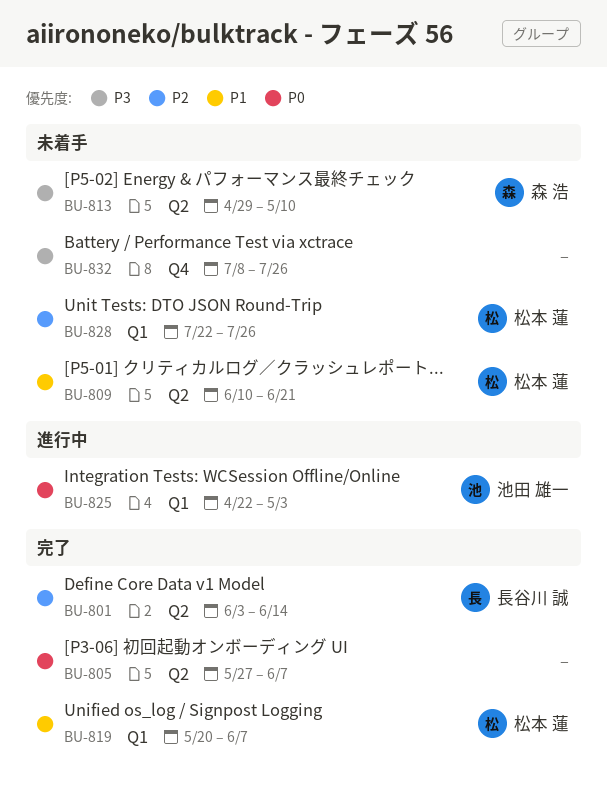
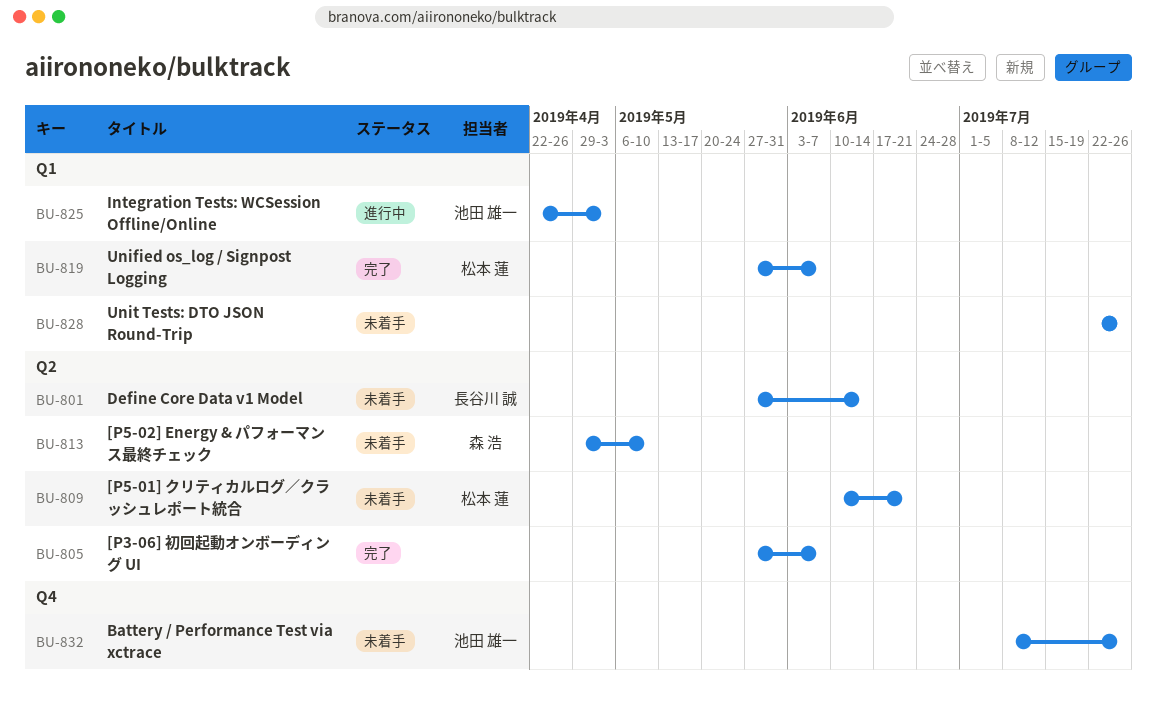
BU-801, status: 完了 -> 未着手
BU-801, start: Jun 3 -> May 27
BU-819, start: May 20 -> May 27
BU-828, owner: 松本 蓮 -> none
BU-832, owner: none -> 池田 雄一

